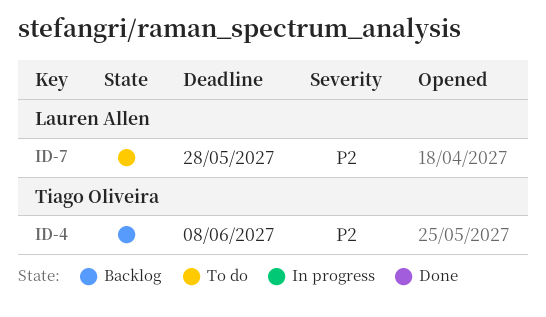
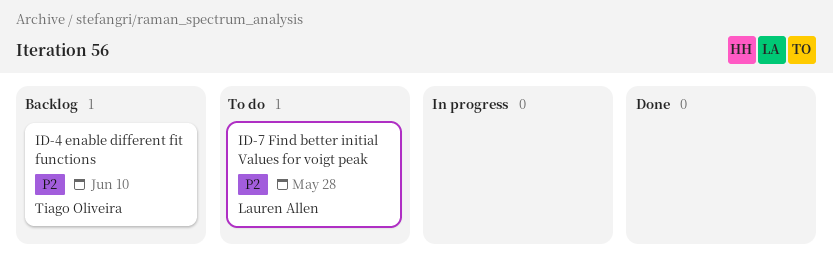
ID-4, due: Jun 8 -> Jun 10

